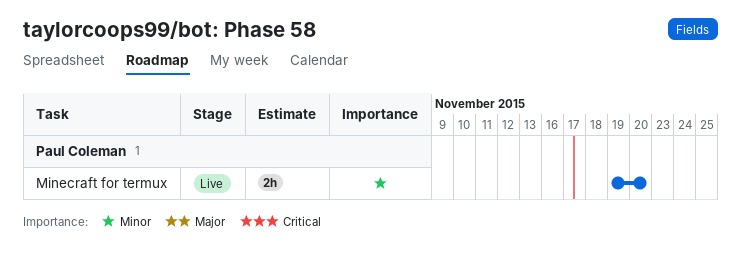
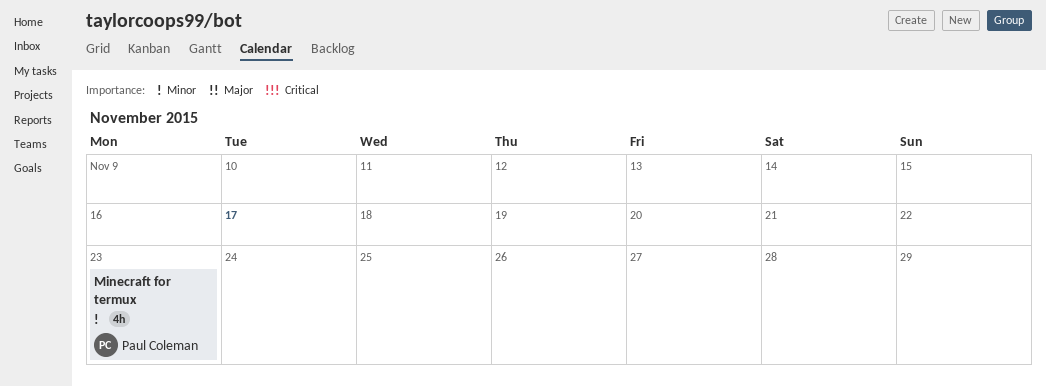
Minecraft for termux, estimate: 2h -> 4h
Minecraft for termux, due: Nov 20 -> Nov 23

